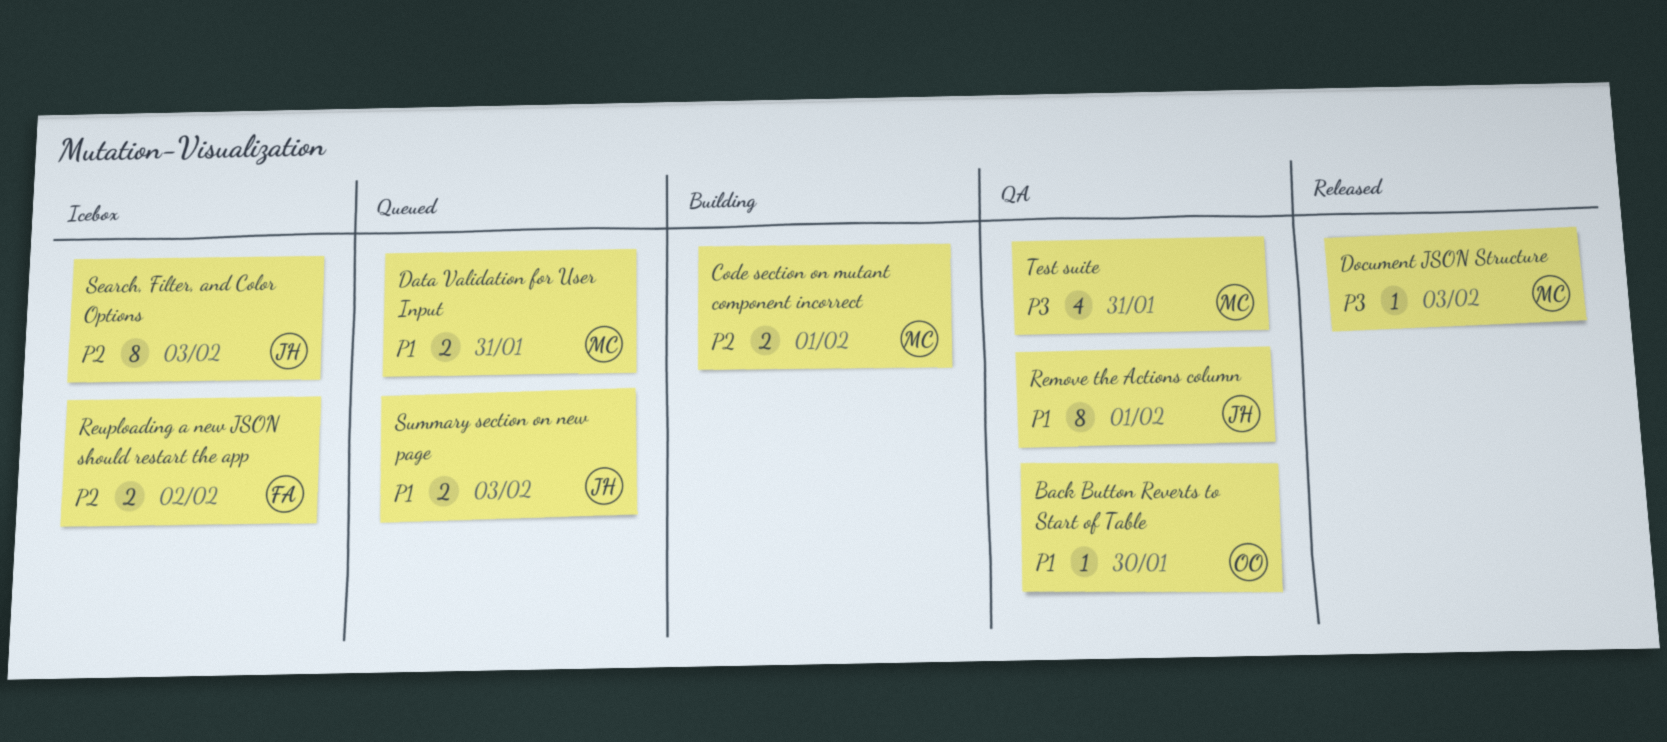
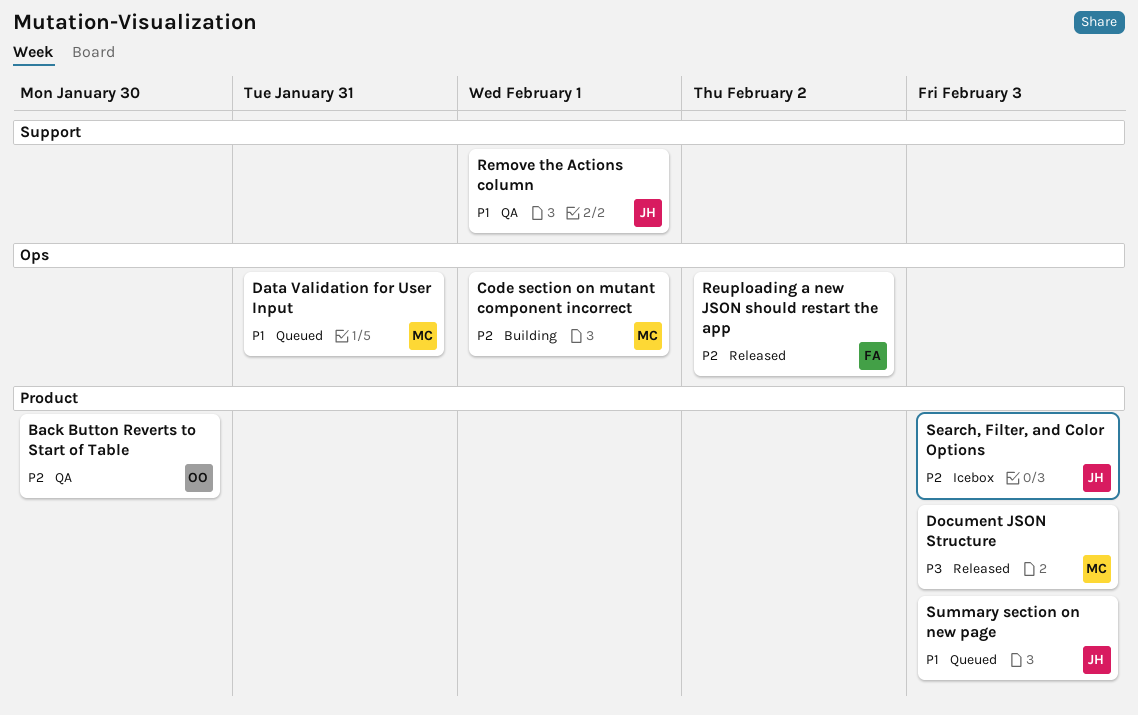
Back Button Reverts to Start of Table, priority: P1 -> P2
Reuploading a new JSON should restart the app, status: Icebox -> Released
Test suite: present -> none

